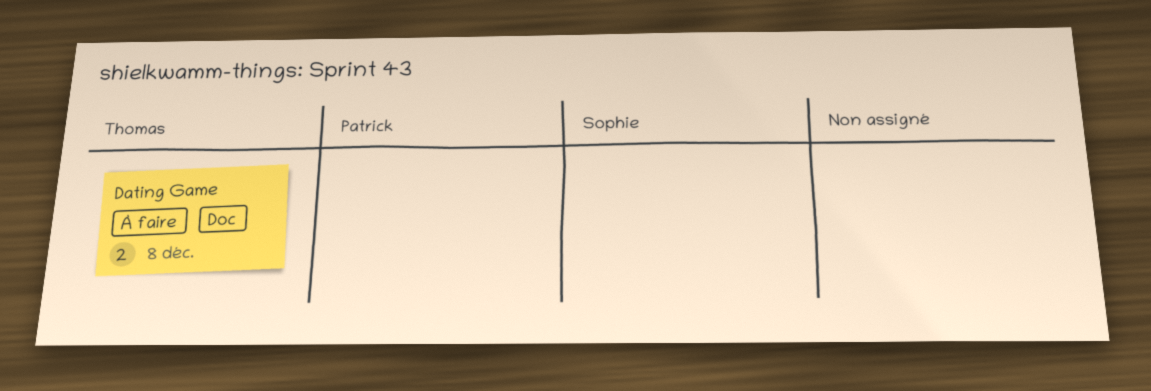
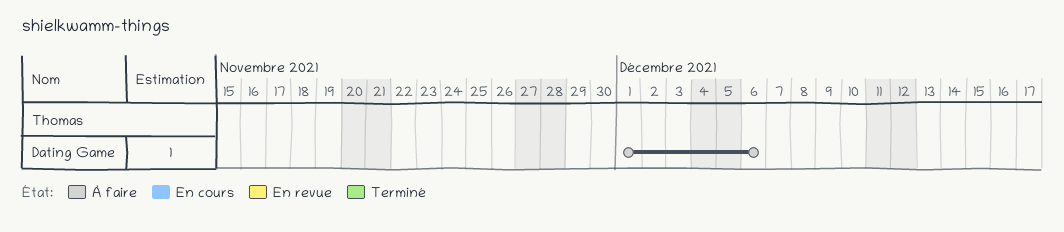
Dating Game, estimate: 2 -> 1
Dating Game, due: Dec 8 -> Dec 6

